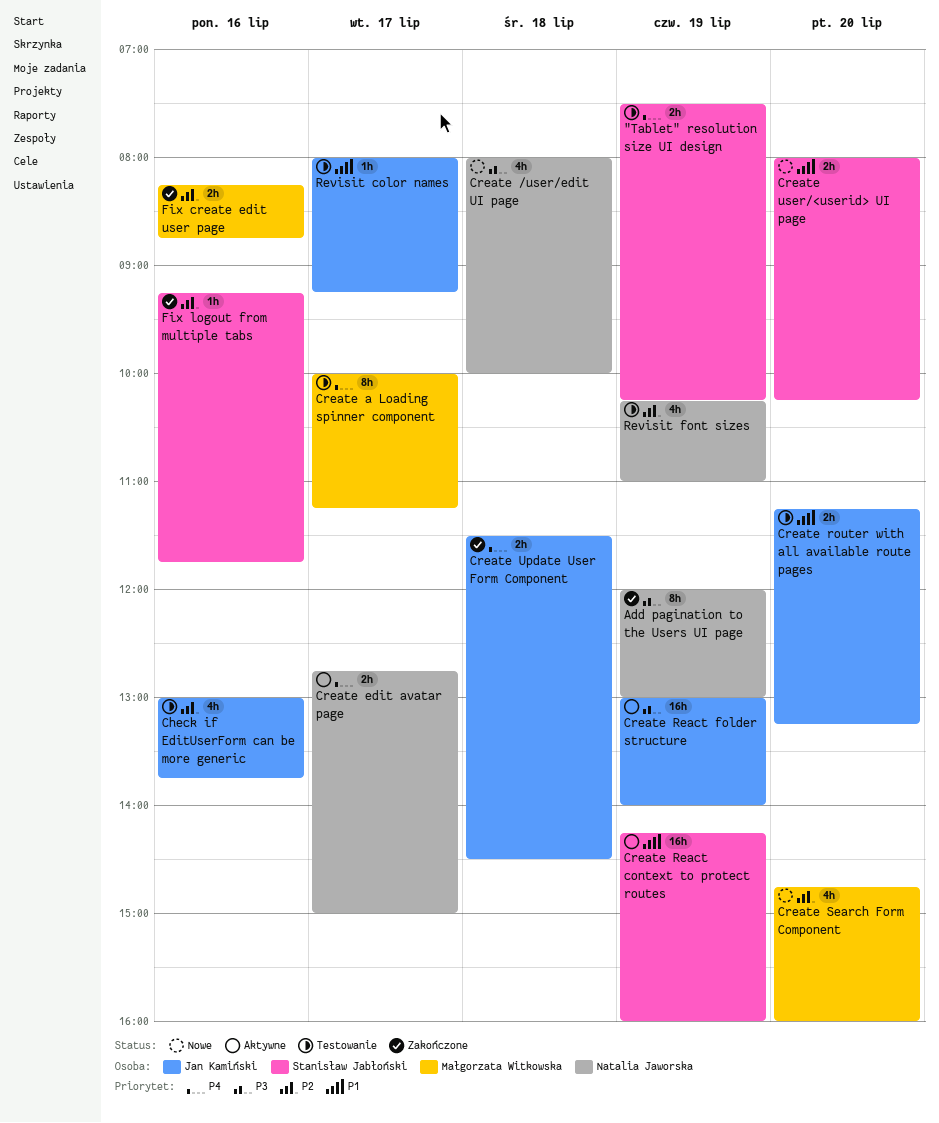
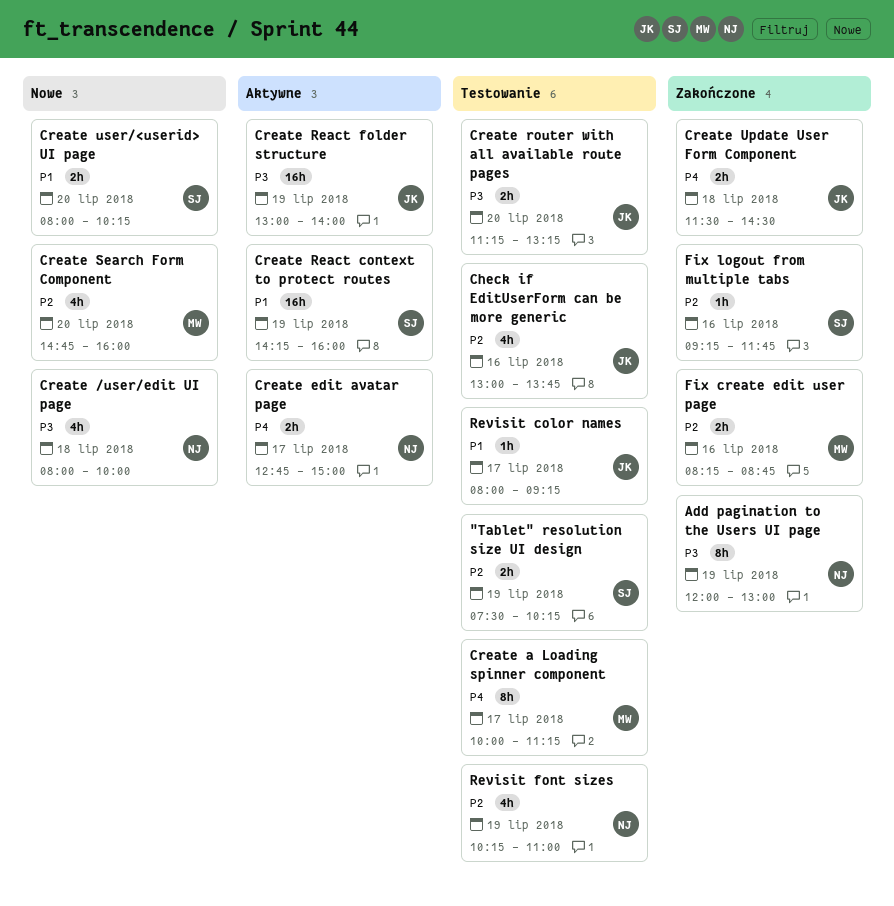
"Tablet" resolution size UI design, priority: P4 -> P2
Create router with all available route pages, priority: P1 -> P3

